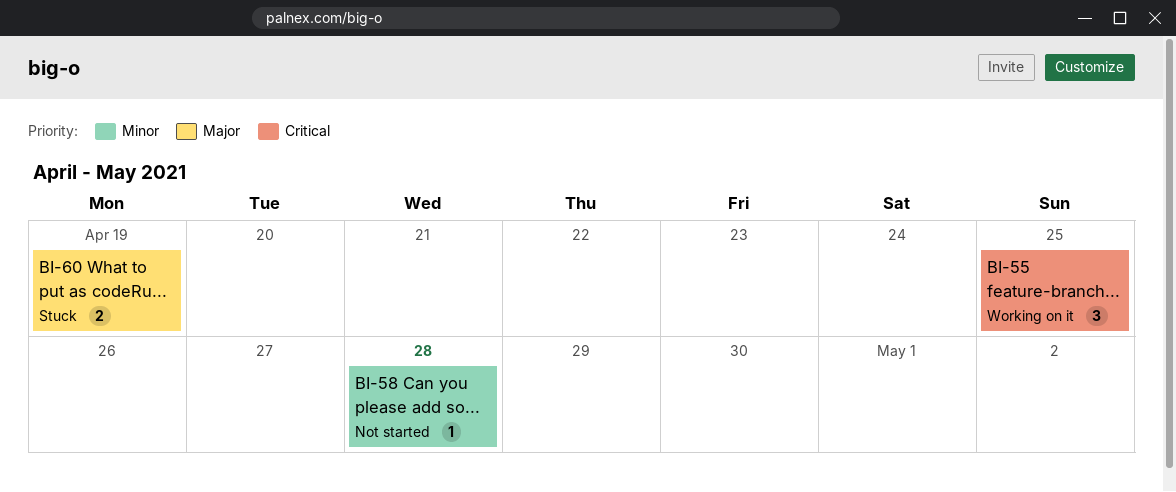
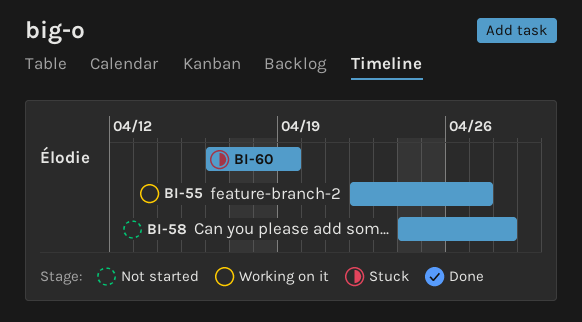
BI-55, due: Apr 25 -> Apr 27

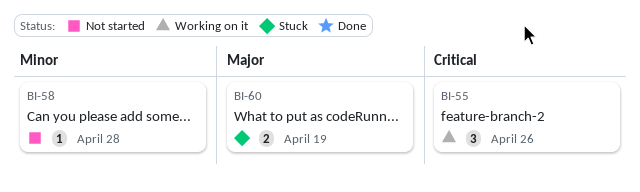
BI-55, due: Apr 27 -> Apr 26

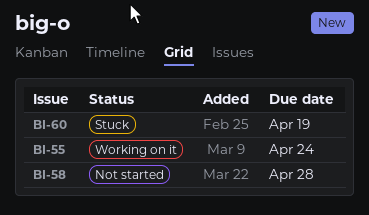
BI-55, due: Apr 26 -> Apr 24

